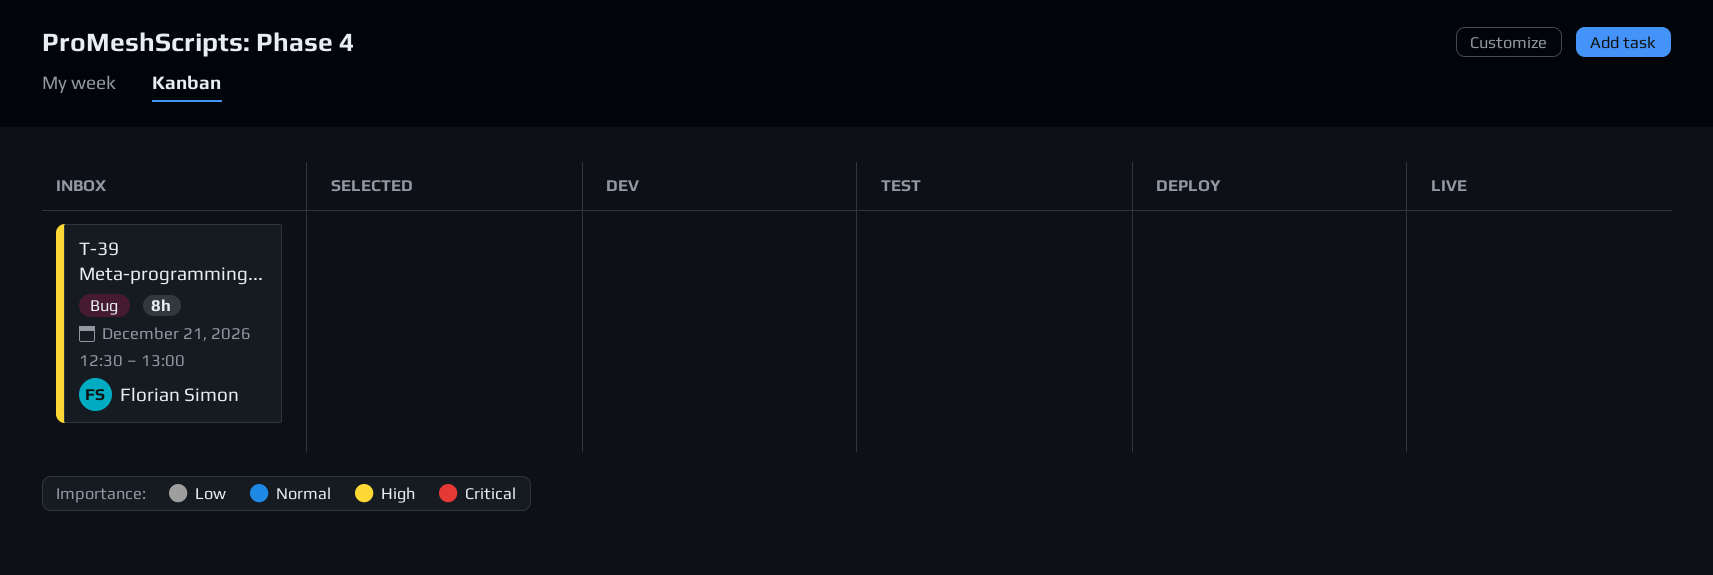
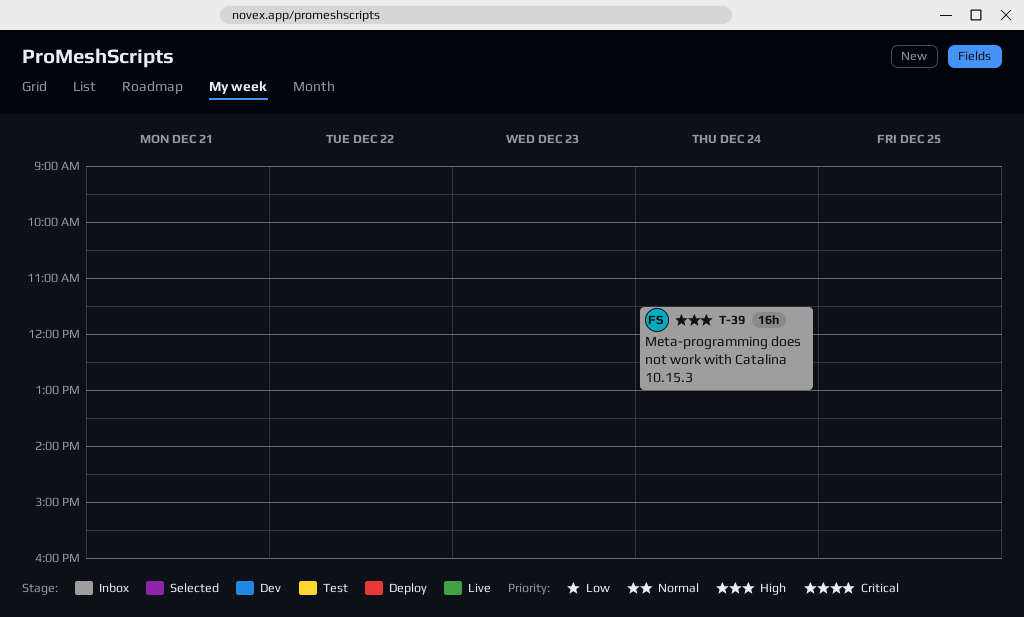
T-39, estimate: 8h -> 16h
T-39, day: Dec 21 -> Dec 24
T-39, begins: 12:30 -> 11:30

